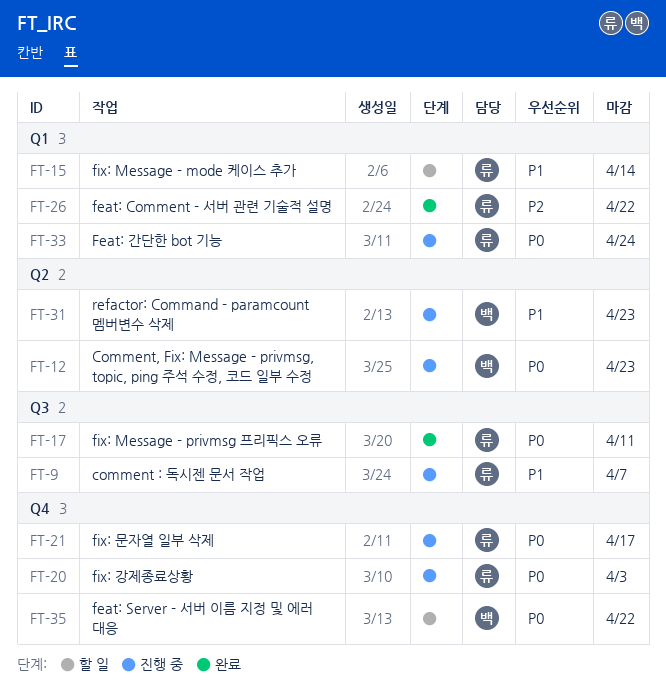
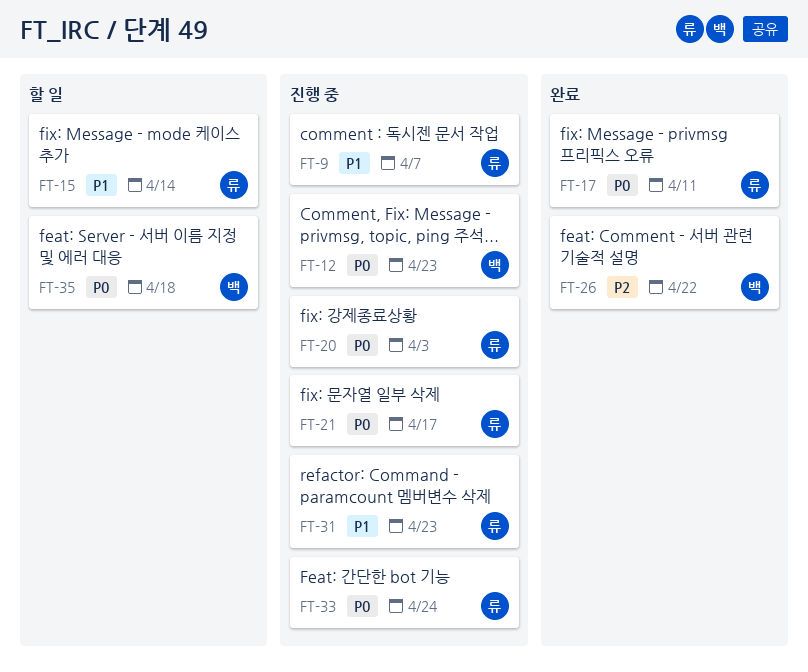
FT-26, owner: 류 -> 백
FT-31, owner: 백 -> 류
FT-35, due: Apr 22 -> Apr 18

